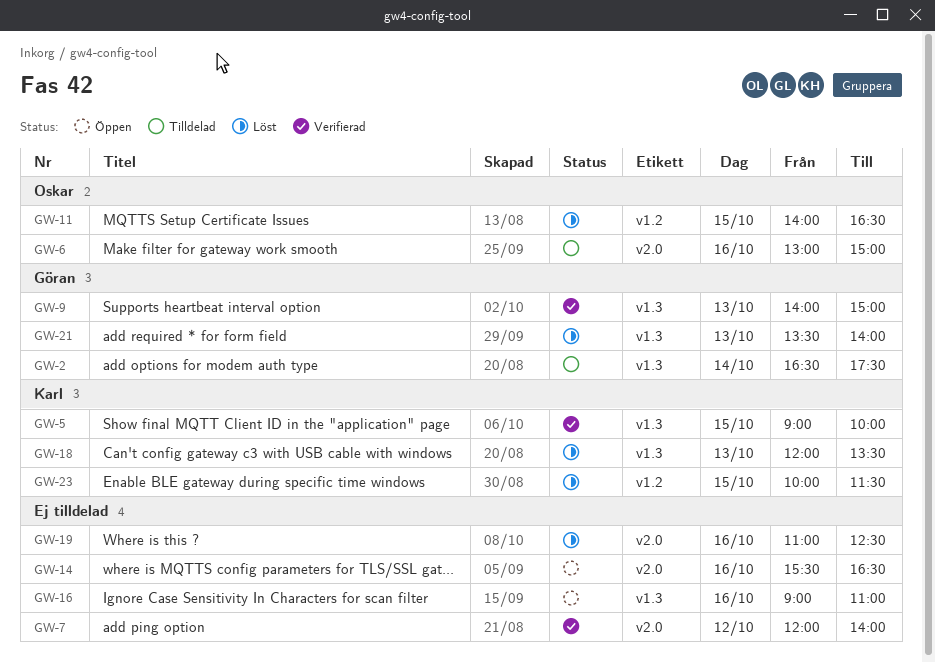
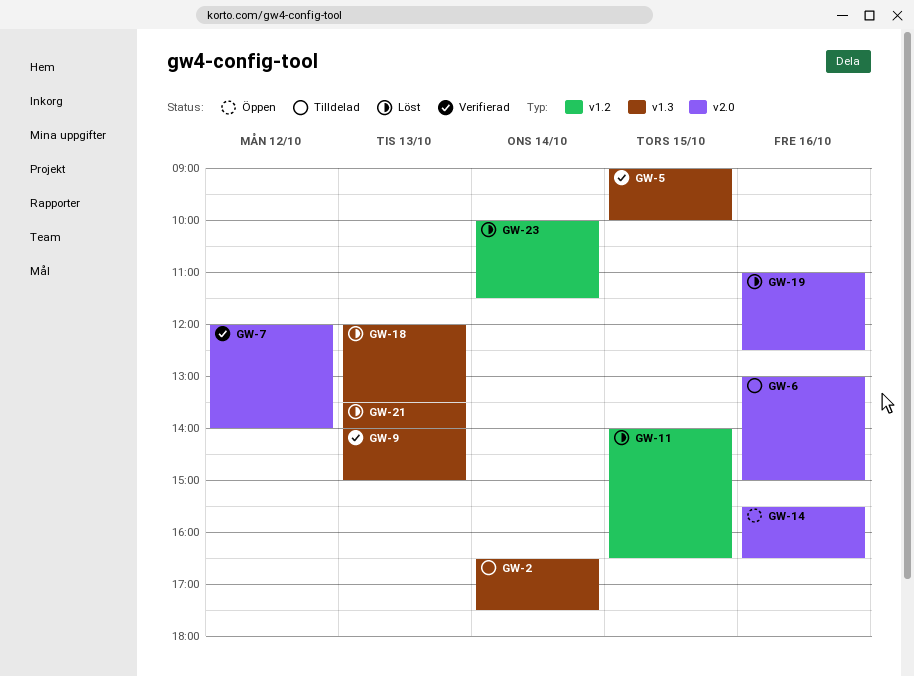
GW-16: present -> none
GW-23, day: Oct 15 -> Oct 14

